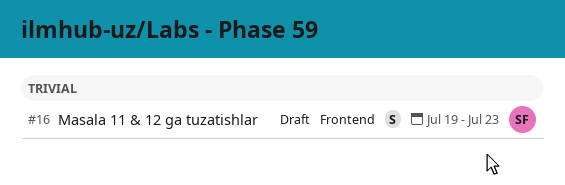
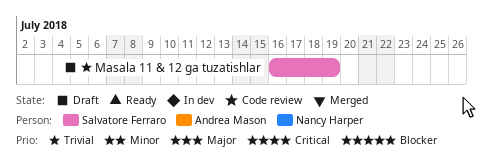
Masala 11 & 12 ga tuzatishlar, start: Jul 19 -> Jul 16
Masala 11 & 12 ga tuzatishlar, due: Jul 23 -> Jul 19

